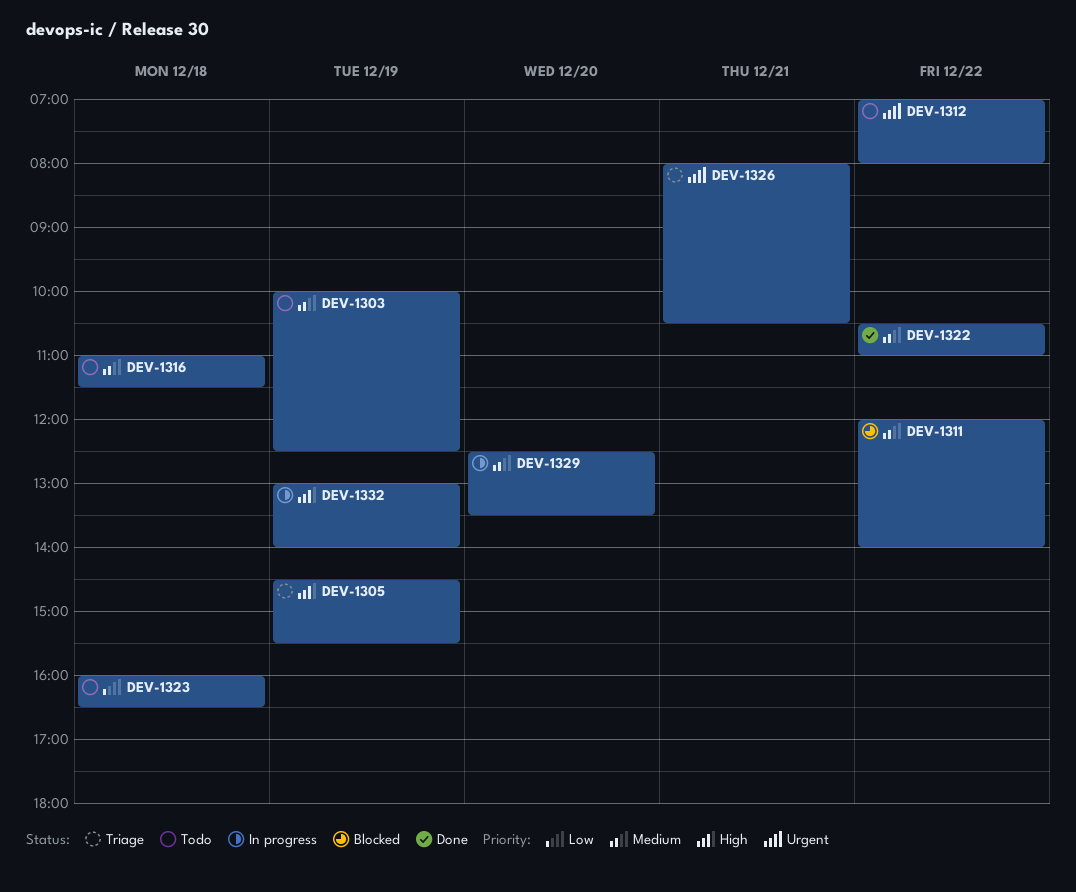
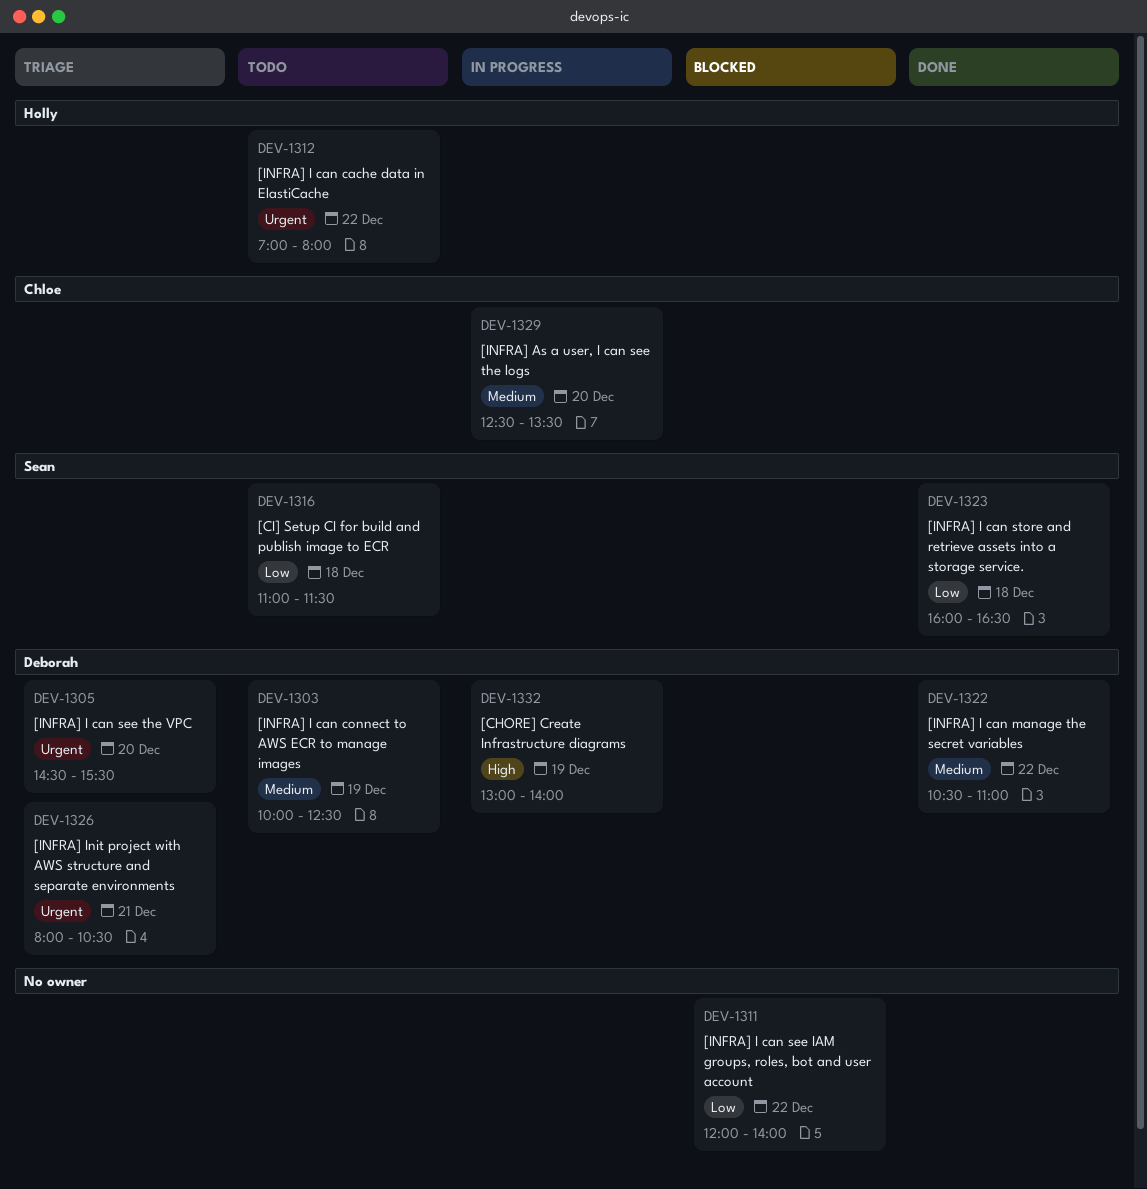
DEV-1305, priority: High -> Urgent
DEV-1305, day: Dec 19 -> Dec 20
DEV-1311, priority: Medium -> Low
DEV-1316, priority: Medium -> Low
DEV-1323, status: Todo -> Done

